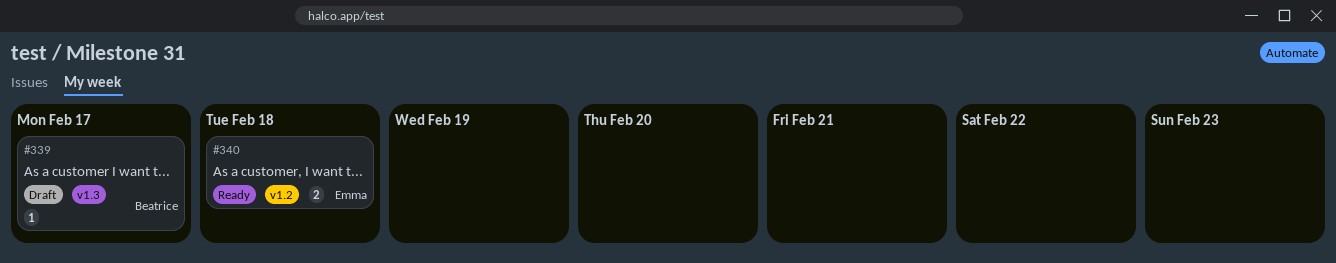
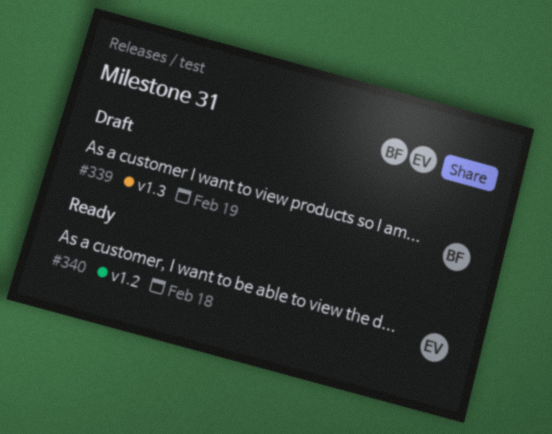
#339, due: Feb 17 -> Feb 19

